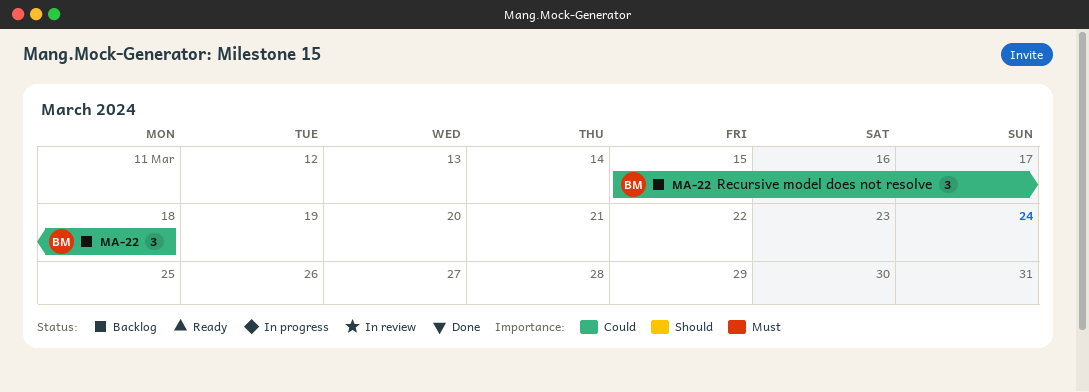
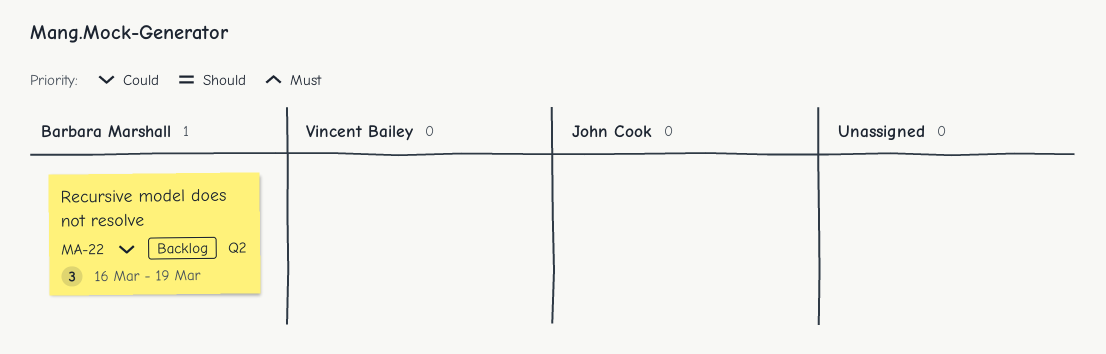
MA-22, start: Mar 15 -> Mar 16
MA-22, due: Mar 18 -> Mar 19

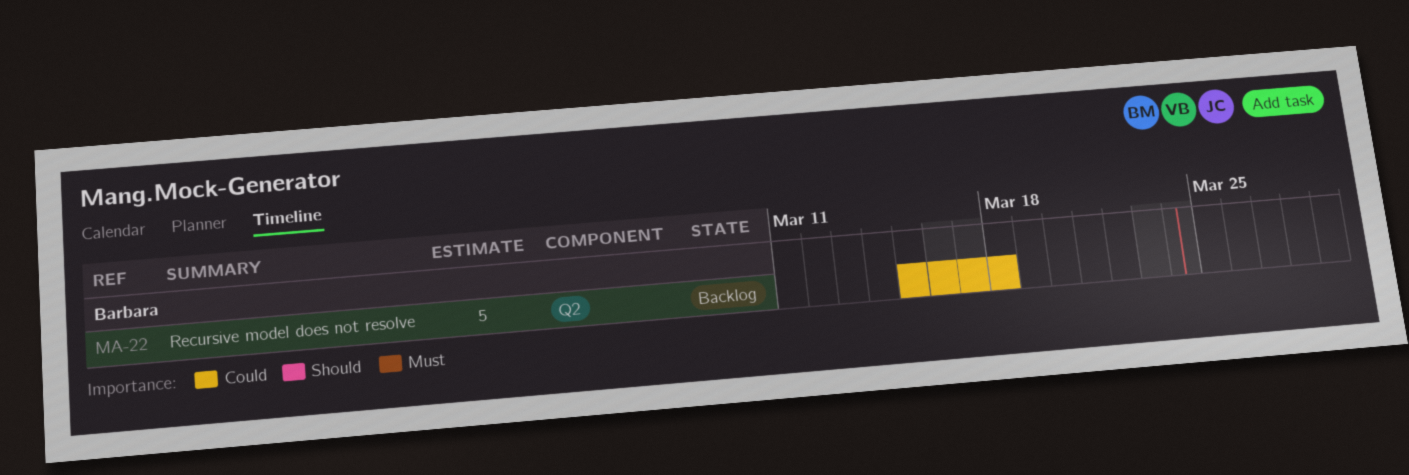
MA-22, estimate: 3 -> 5
MA-22, start: Mar 16 -> Mar 15
MA-22, due: Mar 19 -> Mar 18

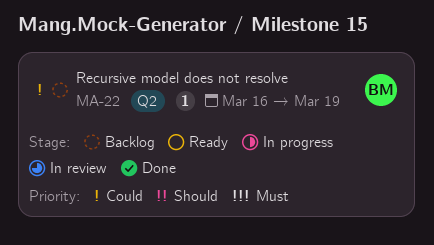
MA-22, estimate: 5 -> 1
MA-22, start: Mar 15 -> Mar 16
MA-22, due: Mar 18 -> Mar 19

